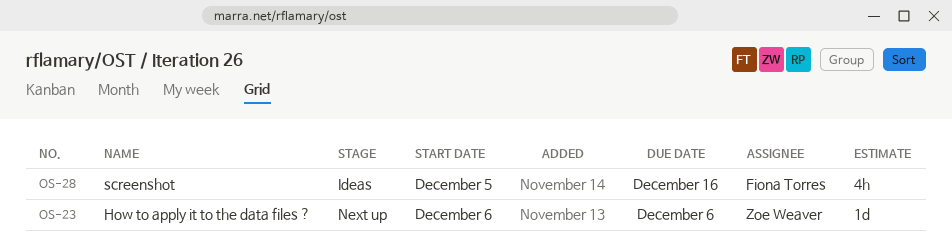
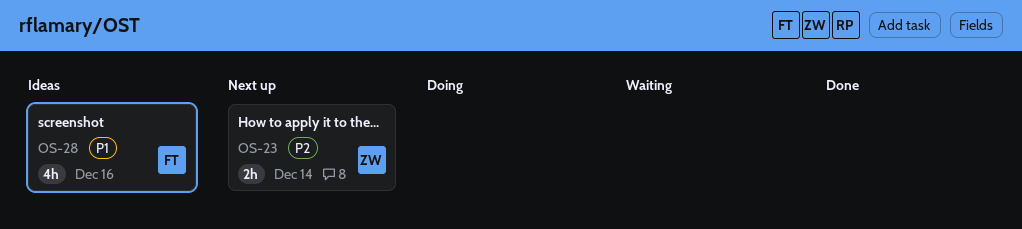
OS-23, estimate: 1d -> 2h
OS-23, due: Dec 6 -> Dec 14

